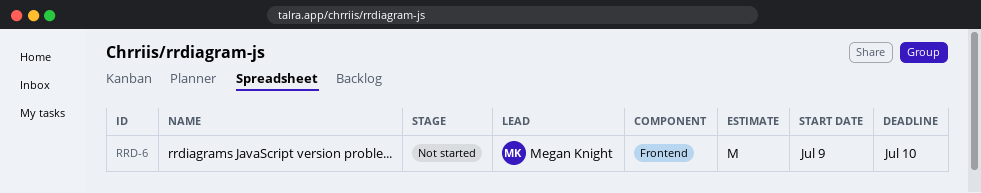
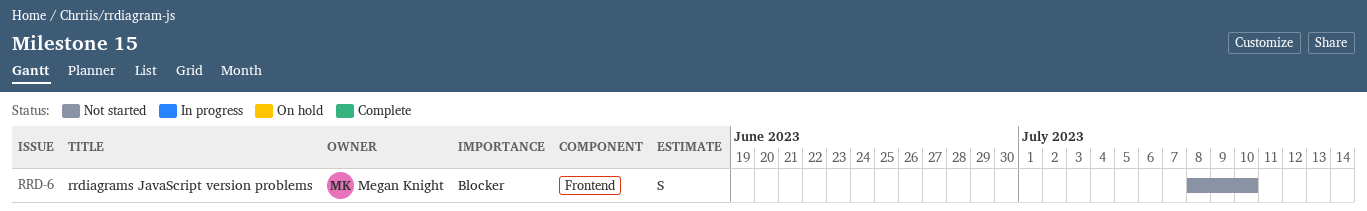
RRD-6, estimate: M -> S
RRD-6, start: Jul 9 -> Jul 8

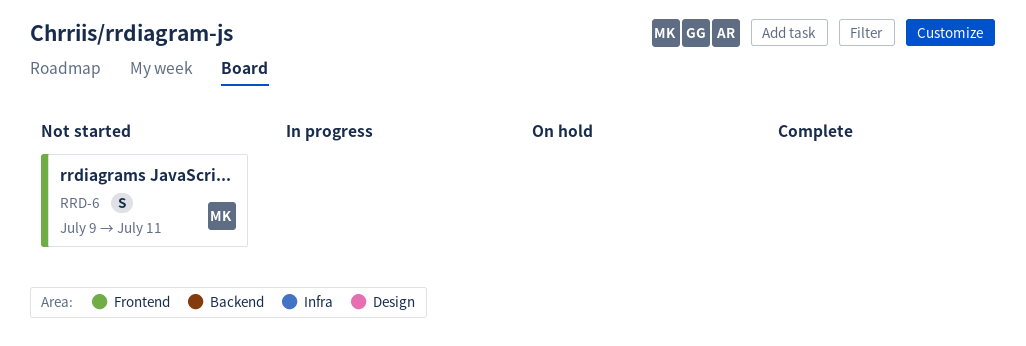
RRD-6, start: Jul 8 -> Jul 9
RRD-6, due: Jul 10 -> Jul 11

